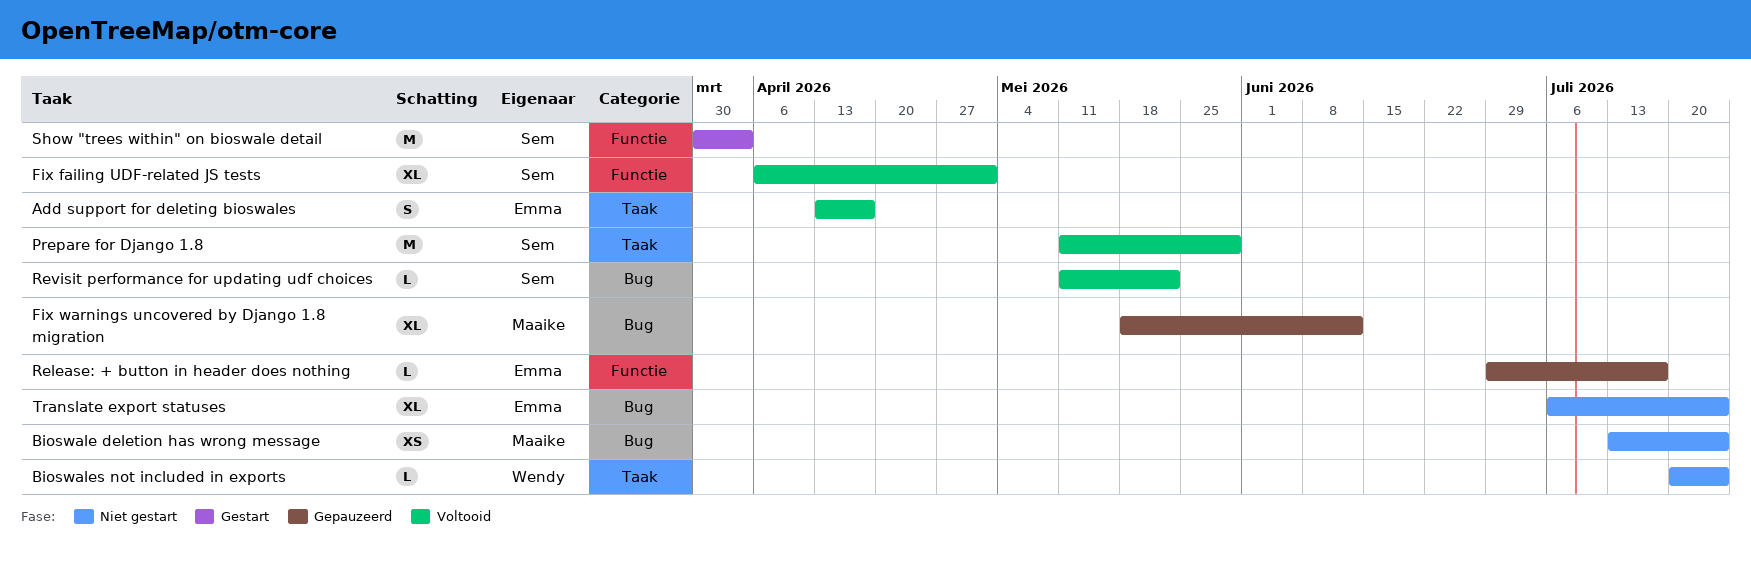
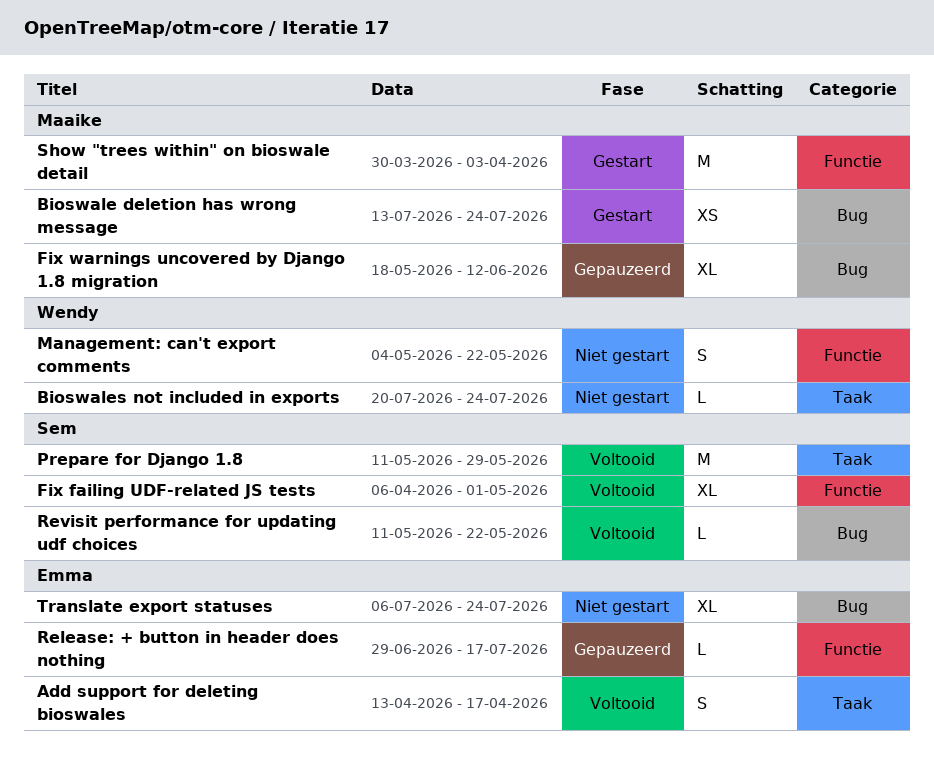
Bioswale deletion has wrong message, status: Niet gestart -> Gestart
Management: can't export comments: none -> present
Show "trees within" on bioswale detail, owner: Sem -> Maaike

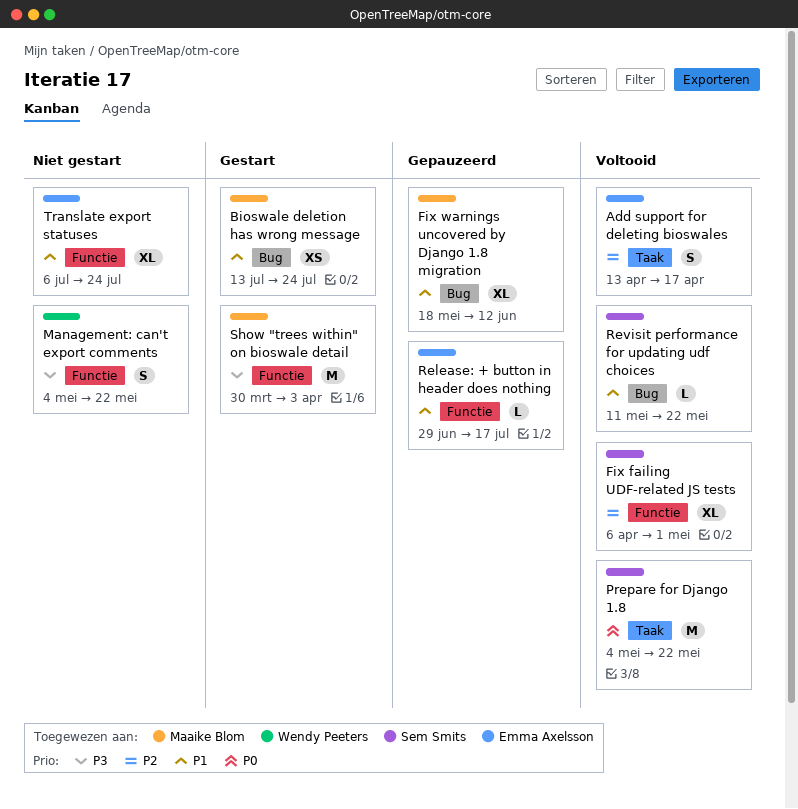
Bioswales not included in exports: present -> none
Prepare for Django 1.8, start: May 11 -> May 4
Prepare for Django 1.8, due: May 29 -> May 22
Translate export statuses, label: Bug -> Functie

